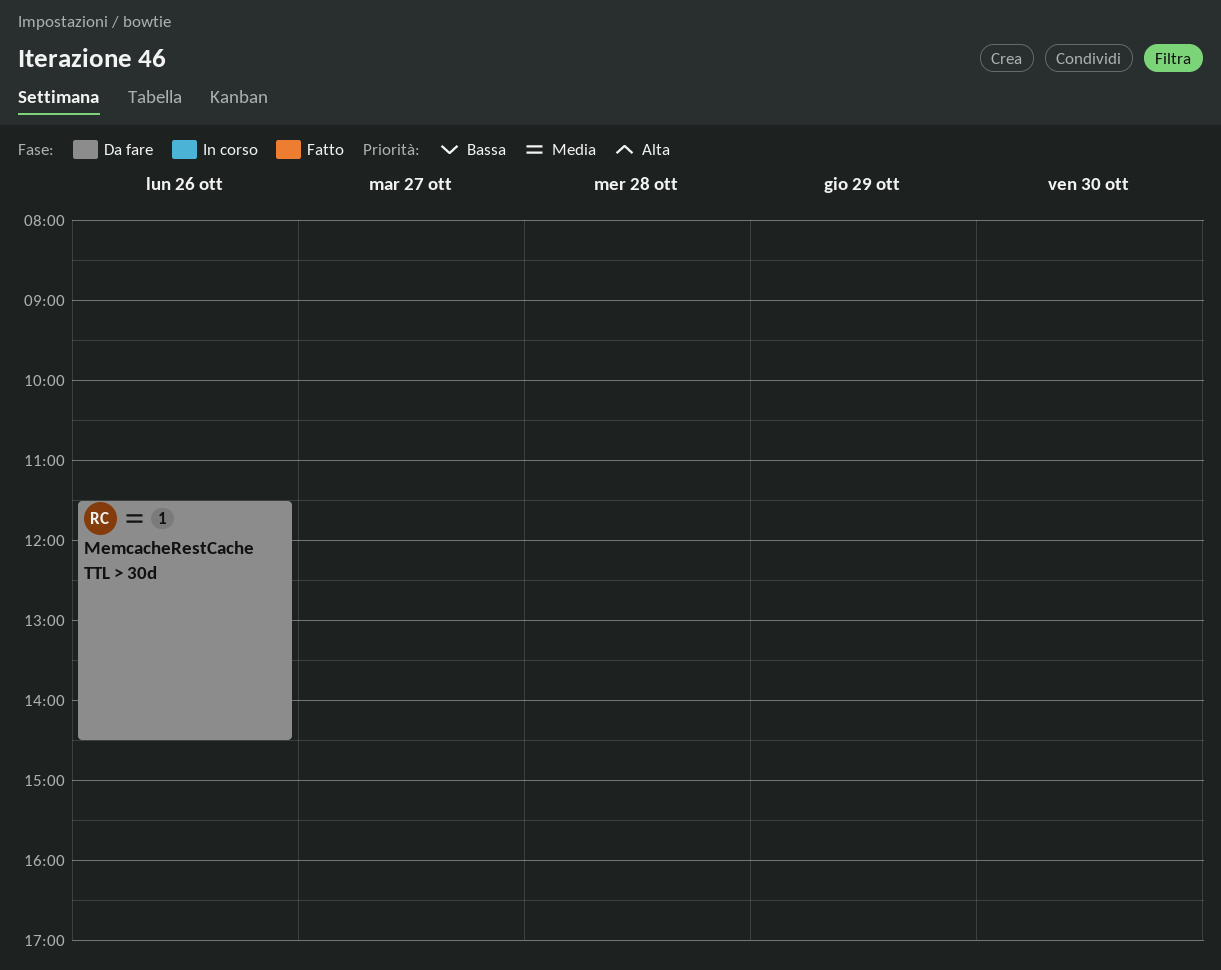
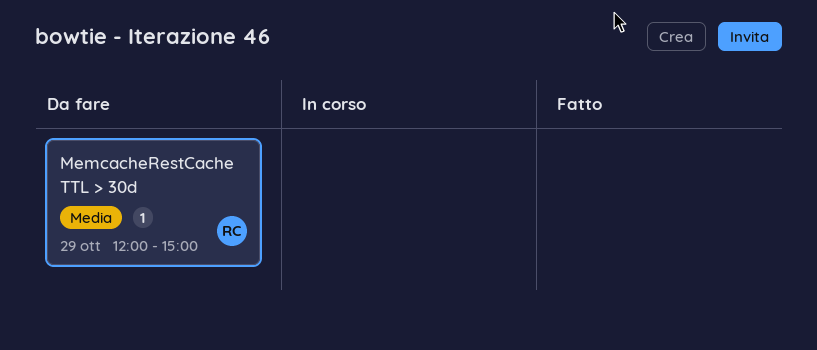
MemcacheRestCache TTL > 30d, day: Oct 26 -> Oct 29
MemcacheRestCache TTL > 30d, begins: 11:30 -> 12:00
MemcacheRestCache TTL > 30d, ends: 14:30 -> 15:00

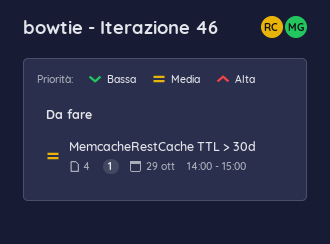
MemcacheRestCache TTL > 30d, begins: 12:00 -> 14:00

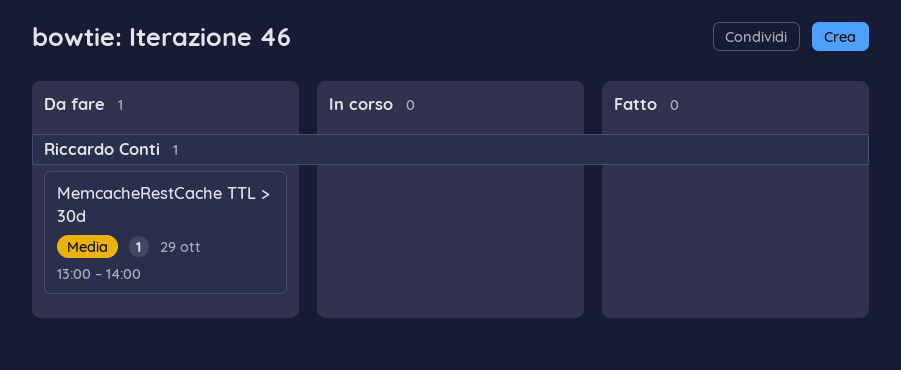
MemcacheRestCache TTL > 30d, begins: 14:00 -> 13:00
MemcacheRestCache TTL > 30d, ends: 15:00 -> 14:00

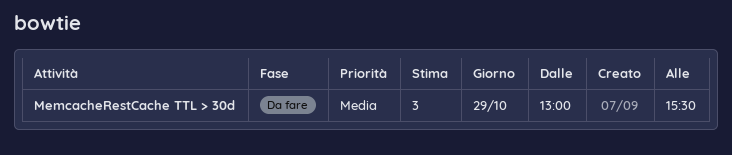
MemcacheRestCache TTL > 30d, estimate: 1 -> 3
MemcacheRestCache TTL > 30d, ends: 14:00 -> 15:30

